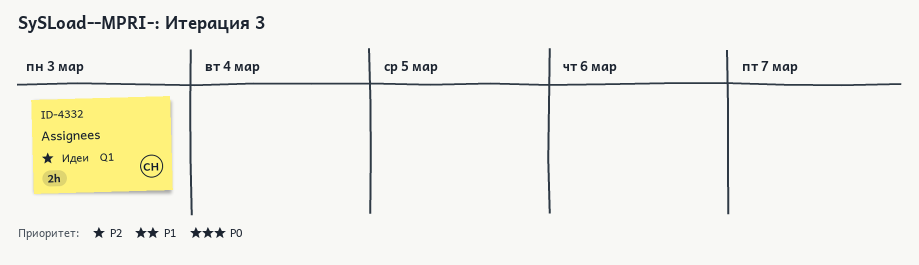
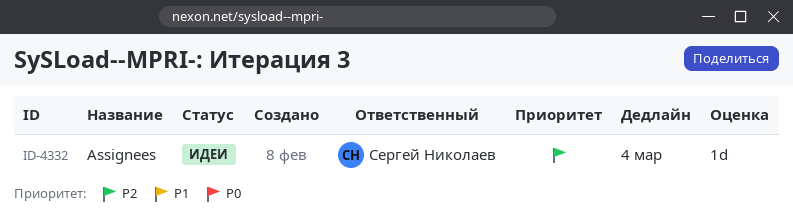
ID-4332, estimate: 2h -> 1d
ID-4332, due: Mar 3 -> Mar 4

